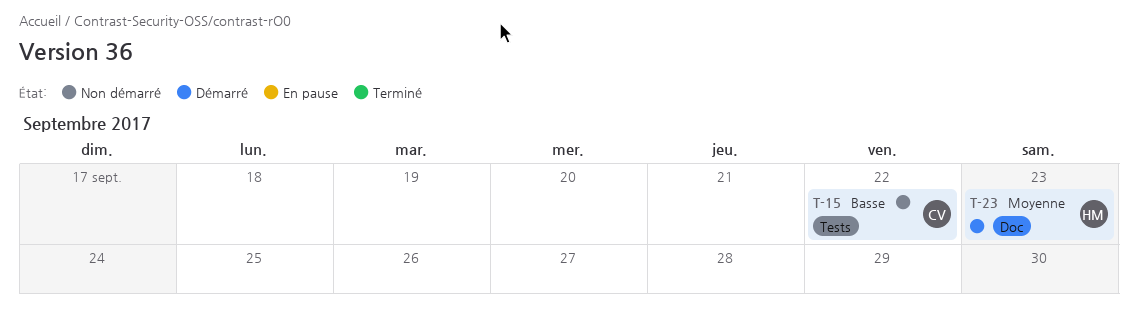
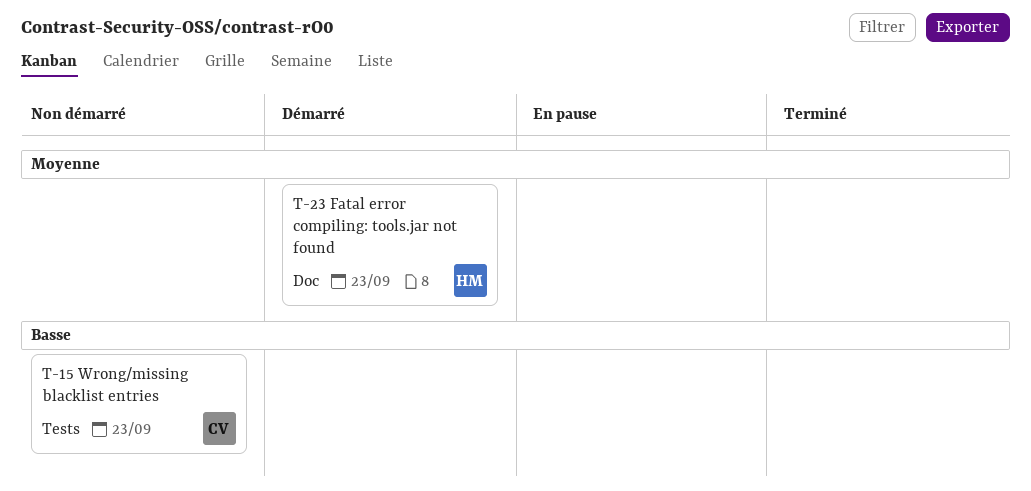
T-15, due: Sep 22 -> Sep 23

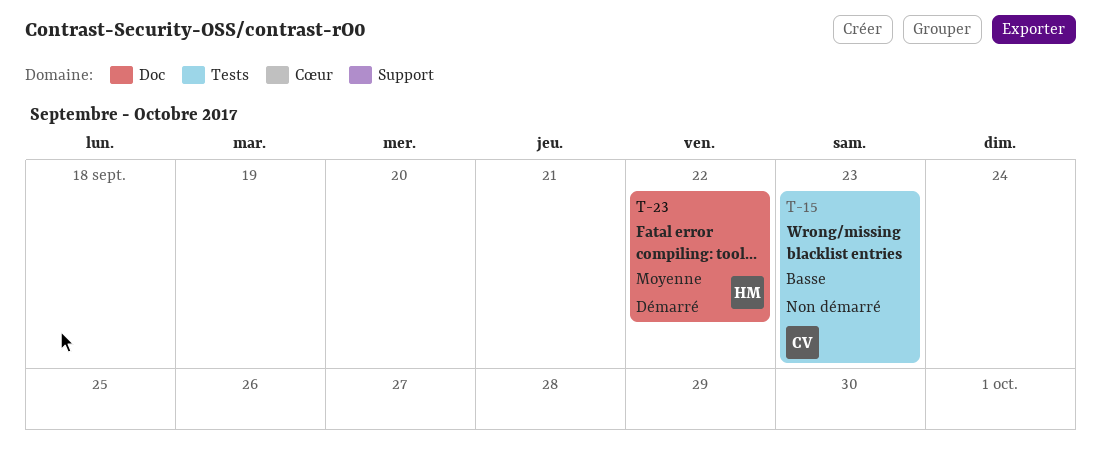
T-23, due: Sep 23 -> Sep 22

